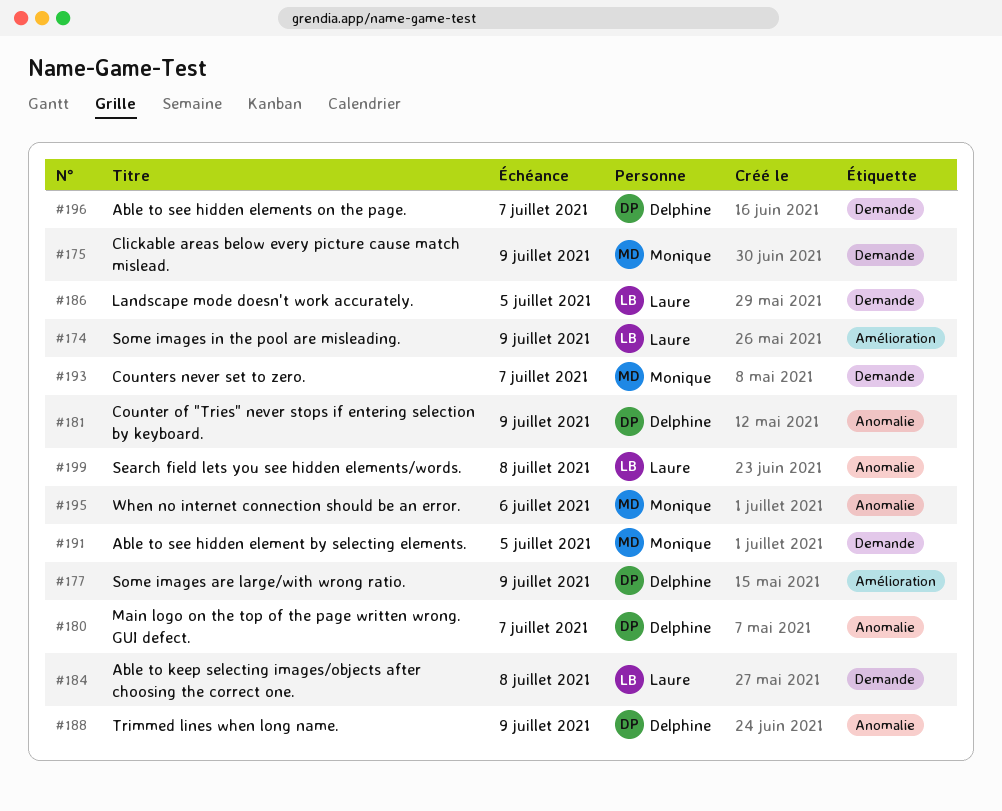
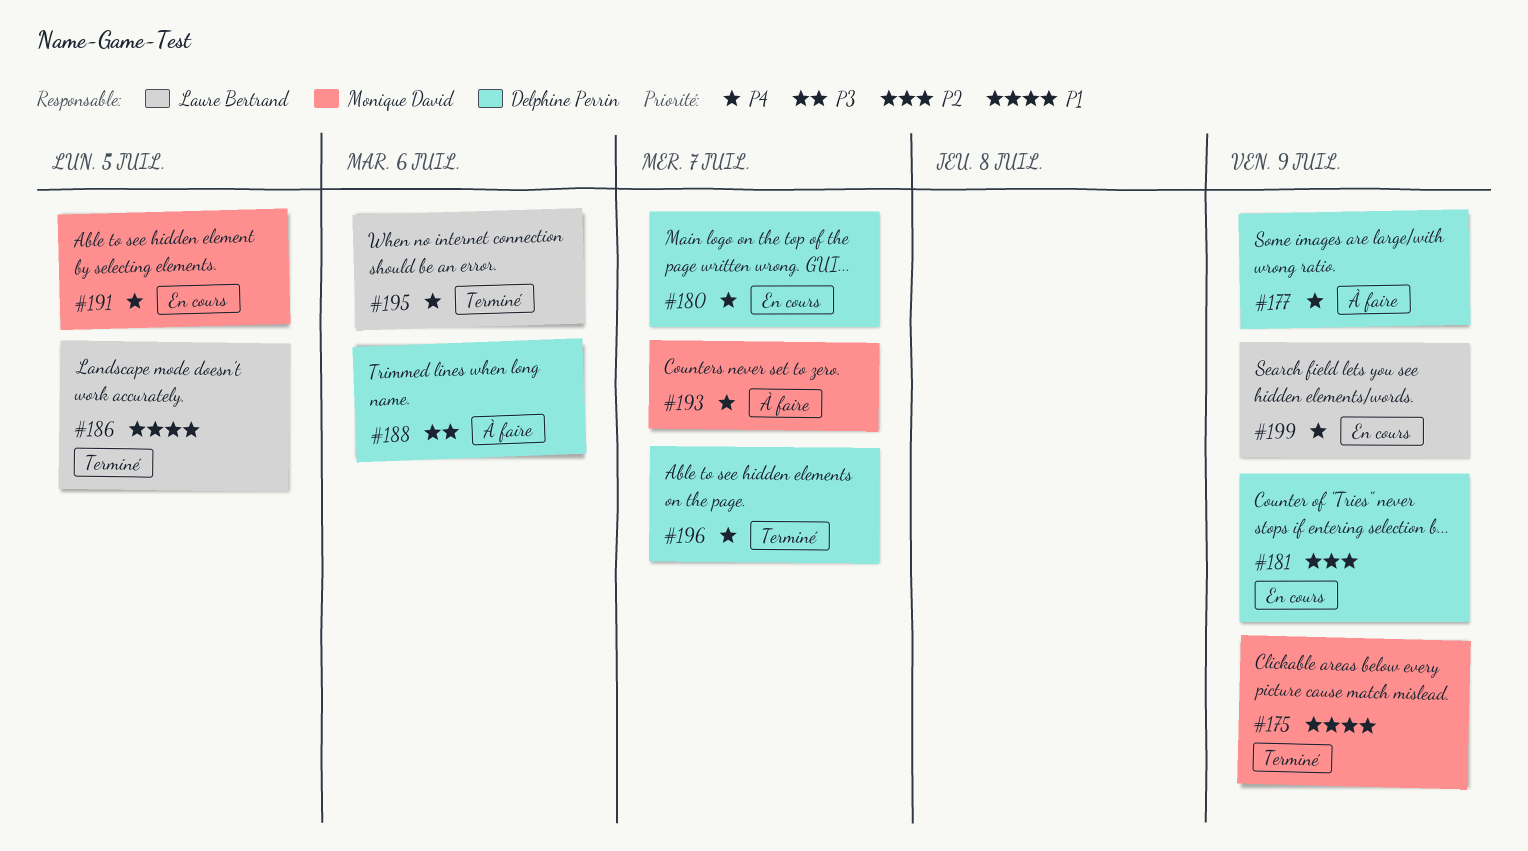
#174: present -> none
#184: present -> none
#188, due: Jul 9 -> Jul 6
#195, owner: Monique David -> Laure Bertrand
#199, due: Jul 8 -> Jul 9

